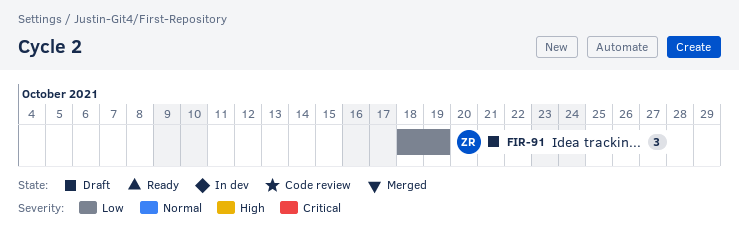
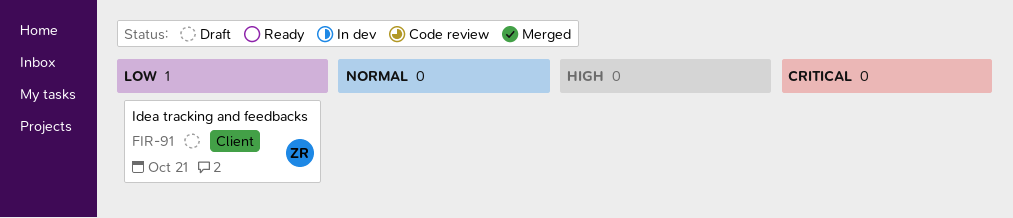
FIR-91, due: Oct 19 -> Oct 21

